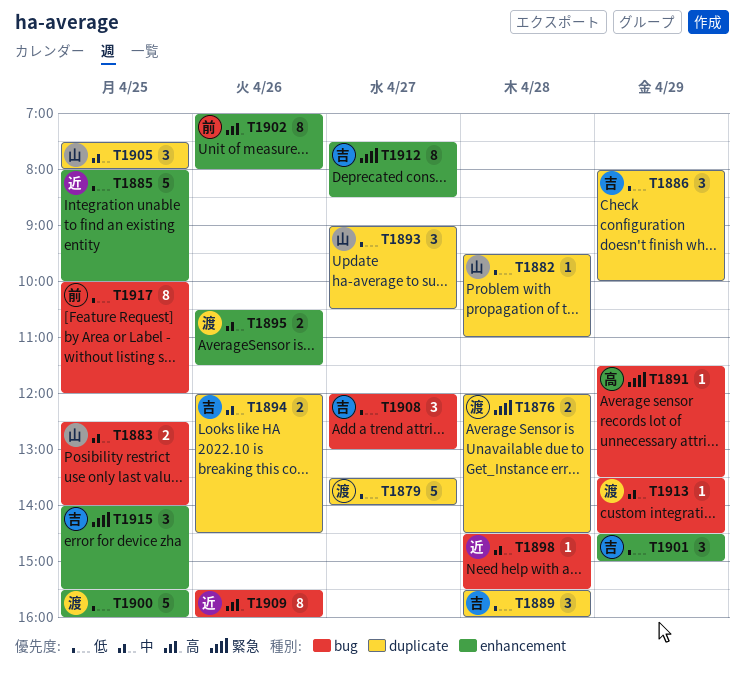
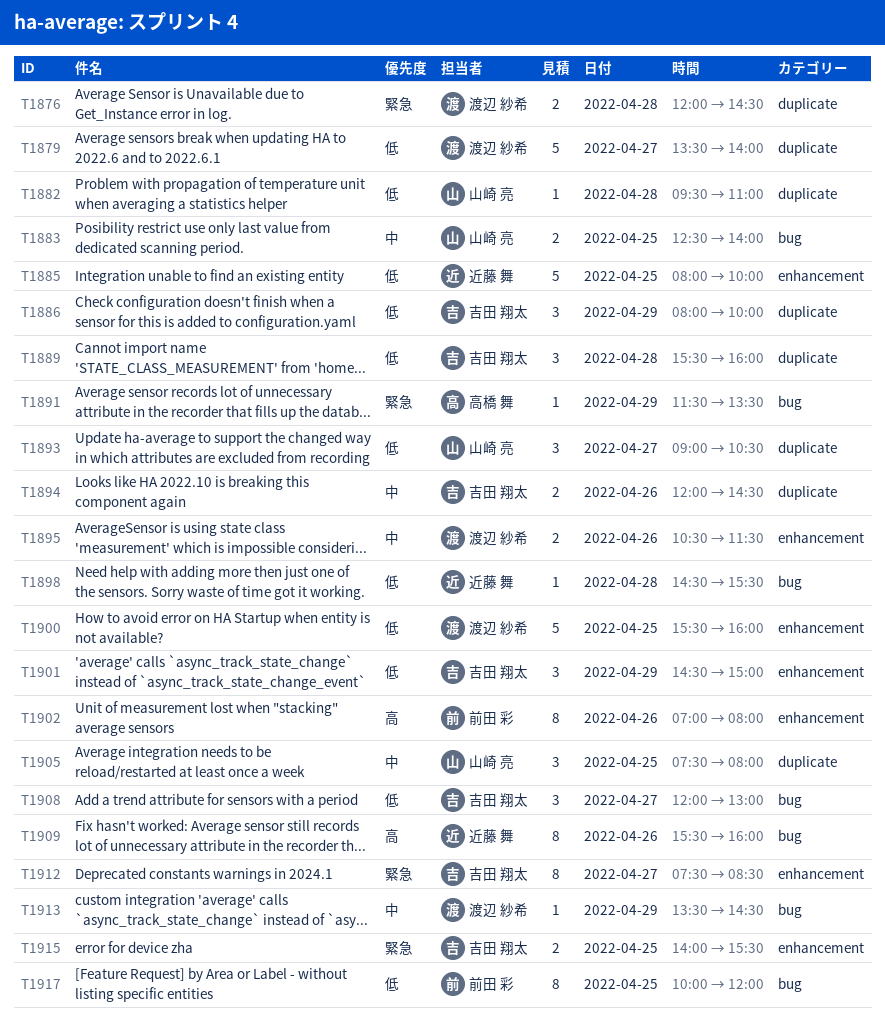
T1898, priority: 中 -> 低
T1915, estimate: 3 -> 2

